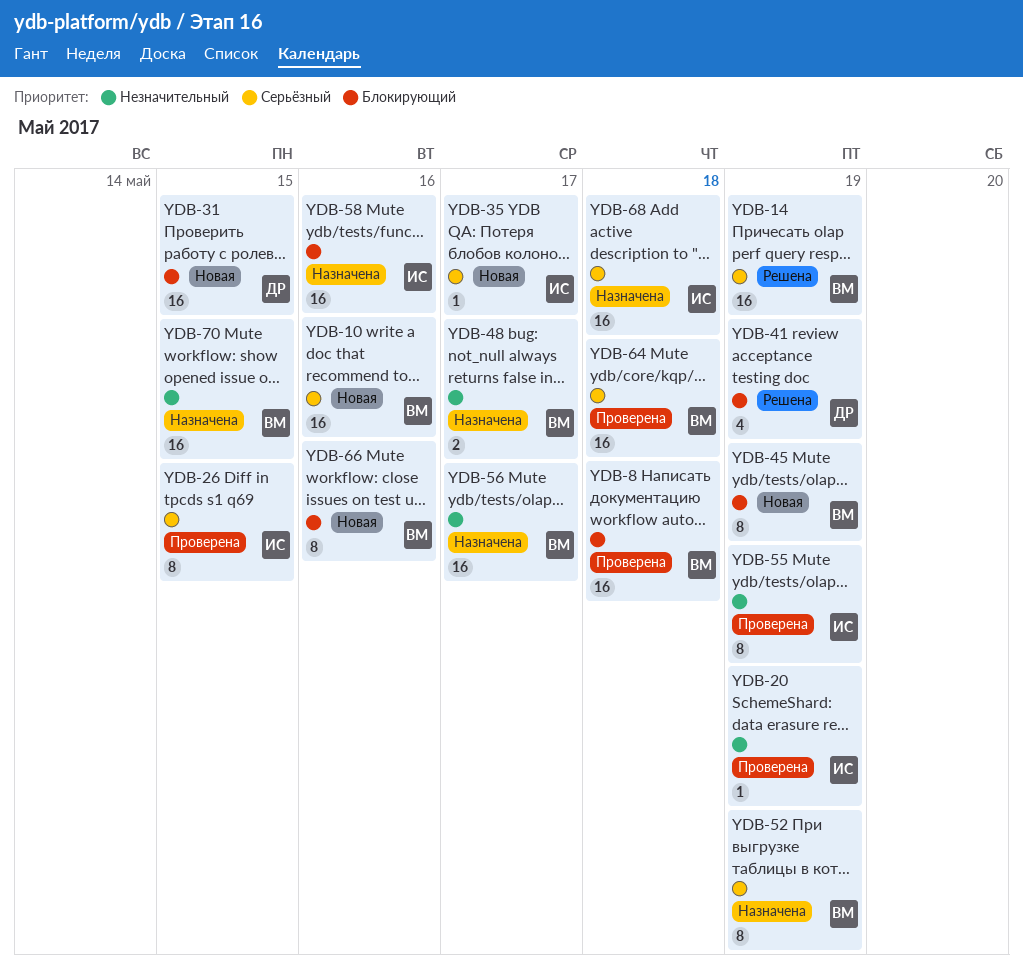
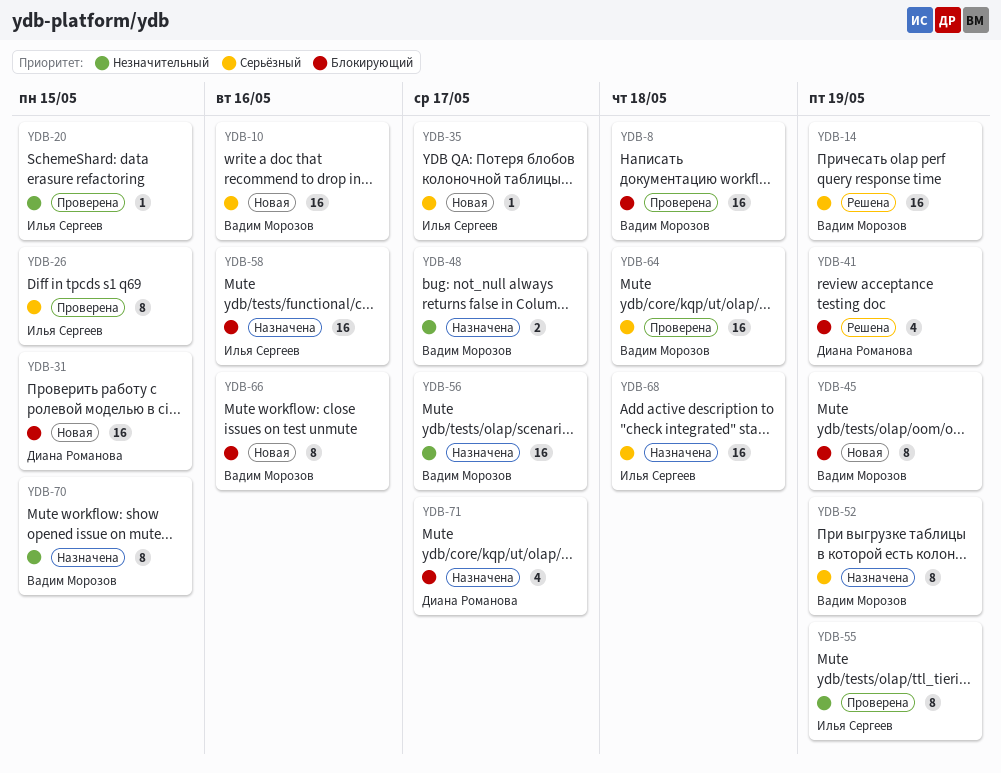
YDB-20, due: May 19 -> May 15
YDB-70, estimate: 16 -> 8
YDB-71: none -> present

